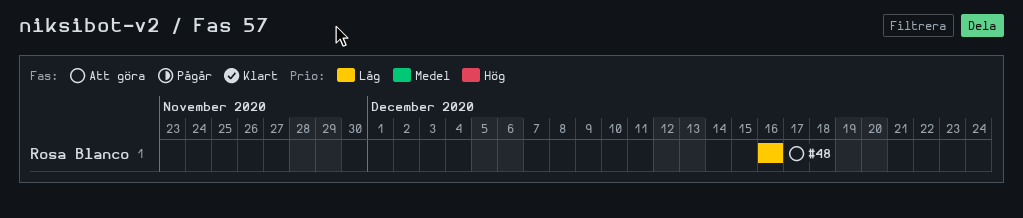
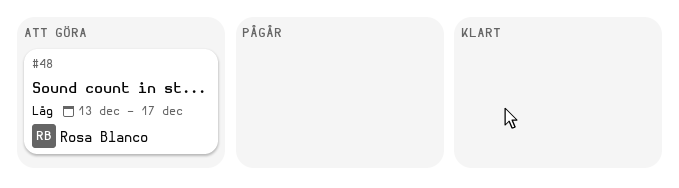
#48, start: Dec 16 -> Dec 13
#48, due: Dec 16 -> Dec 17

